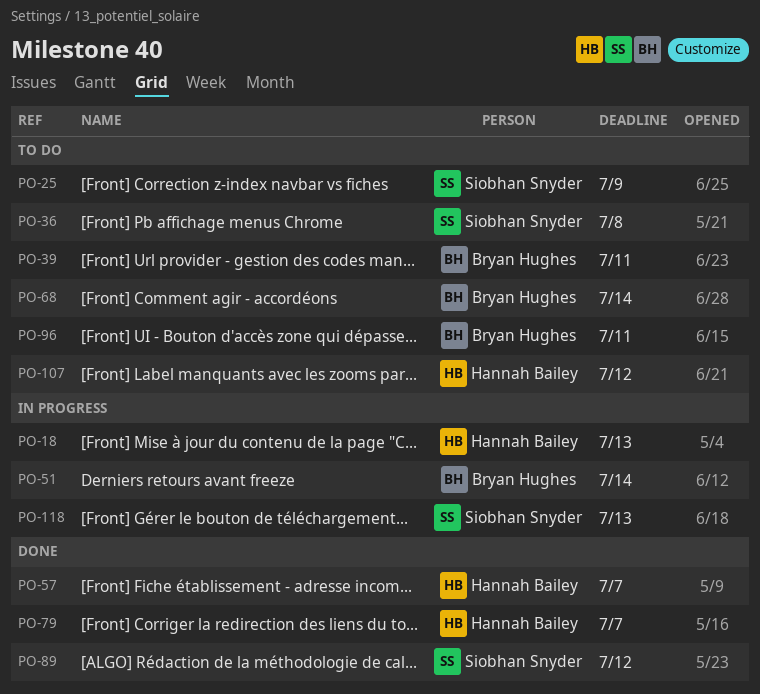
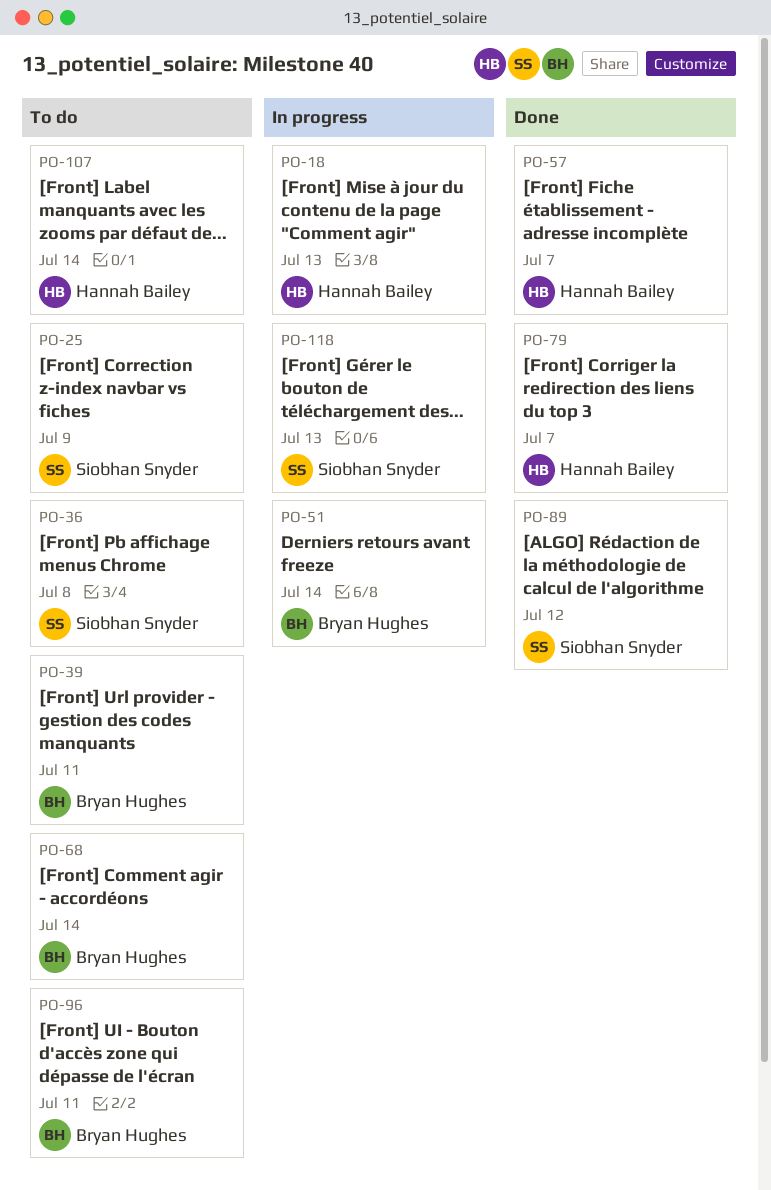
PO-107, due: Jul 12 -> Jul 14

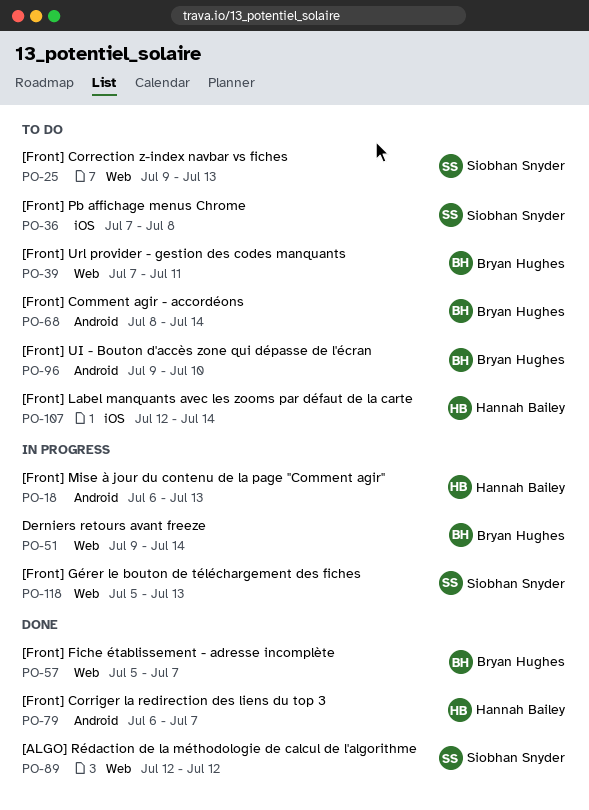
PO-25, due: Jul 9 -> Jul 13
PO-57, owner: Hannah Bailey -> Bryan Hughes
PO-96, due: Jul 11 -> Jul 10

